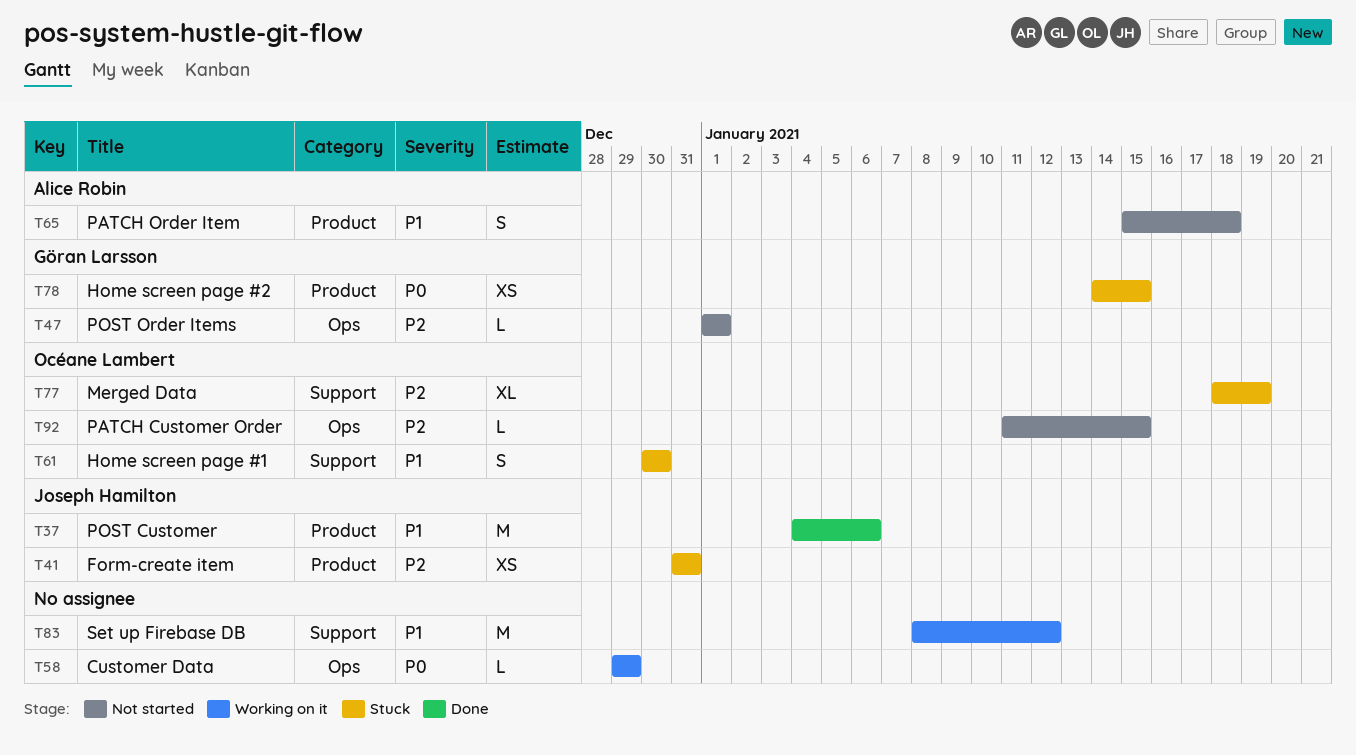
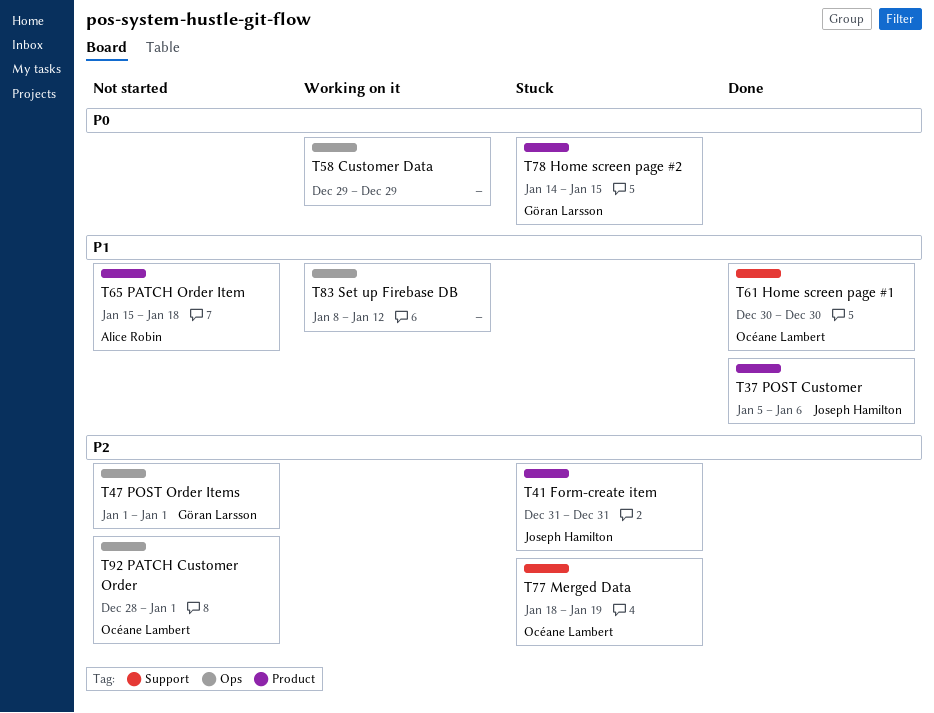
T37, start: Jan 4 -> Jan 5
T61, status: Stuck -> Done
T83, label: Support -> Ops
T92, start: Jan 11 -> Dec 28
T92, due: Jan 15 -> Jan 1

